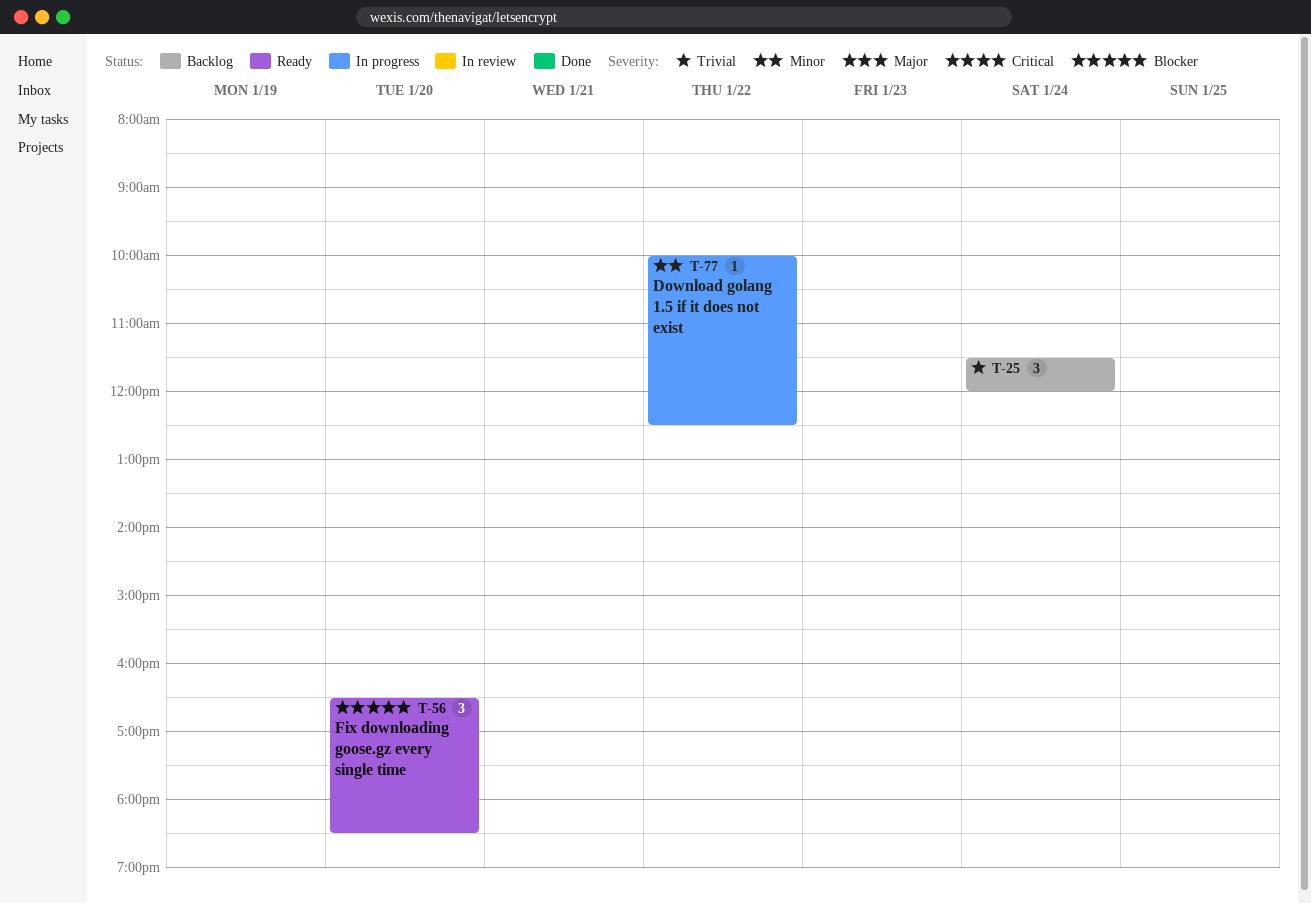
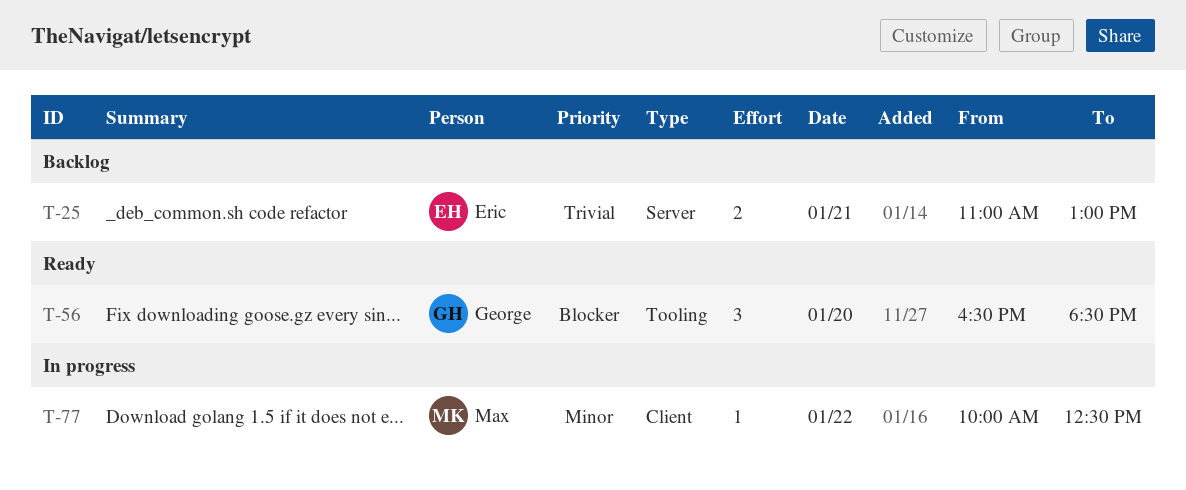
T-25, estimate: 3 -> 2
T-25, day: Jan 24 -> Jan 21
T-25, begins: 11:30 -> 11:00
T-25, ends: 12:00 -> 13:00

